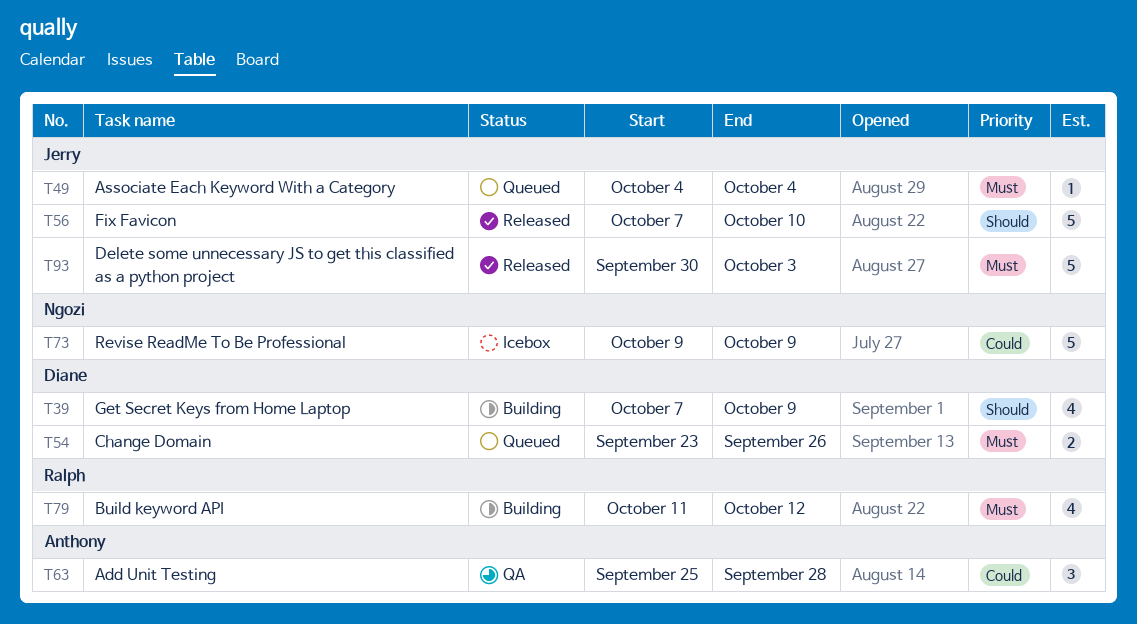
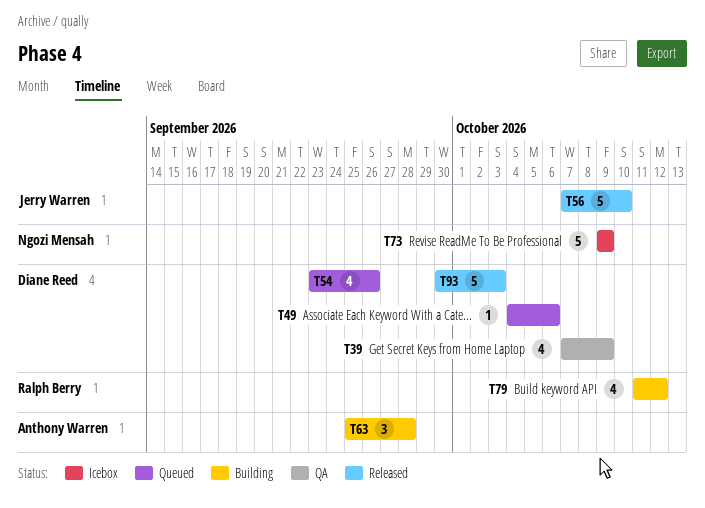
T39, status: Building -> QA
T49, owner: Jerry Warren -> Diane Reed
T49, due: Oct 4 -> Oct 6
T54, estimate: 2 -> 4
T63, status: QA -> Building
T93, owner: Jerry Warren -> Diane Reed

